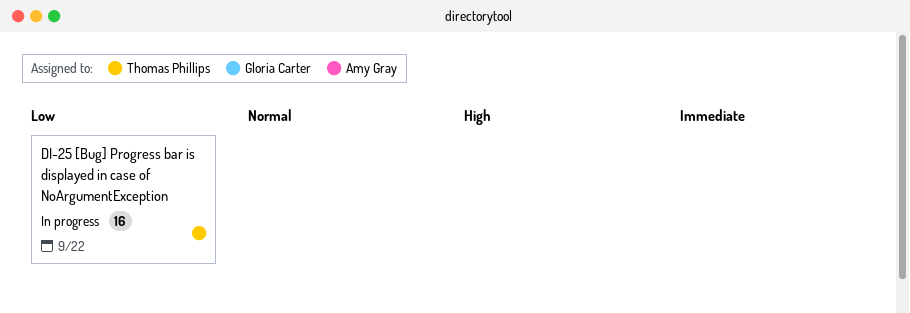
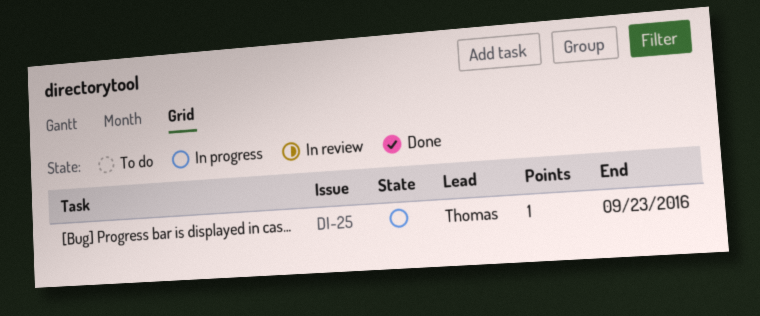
DI-25, estimate: 16 -> 1
DI-25, due: Sep 22 -> Sep 23

